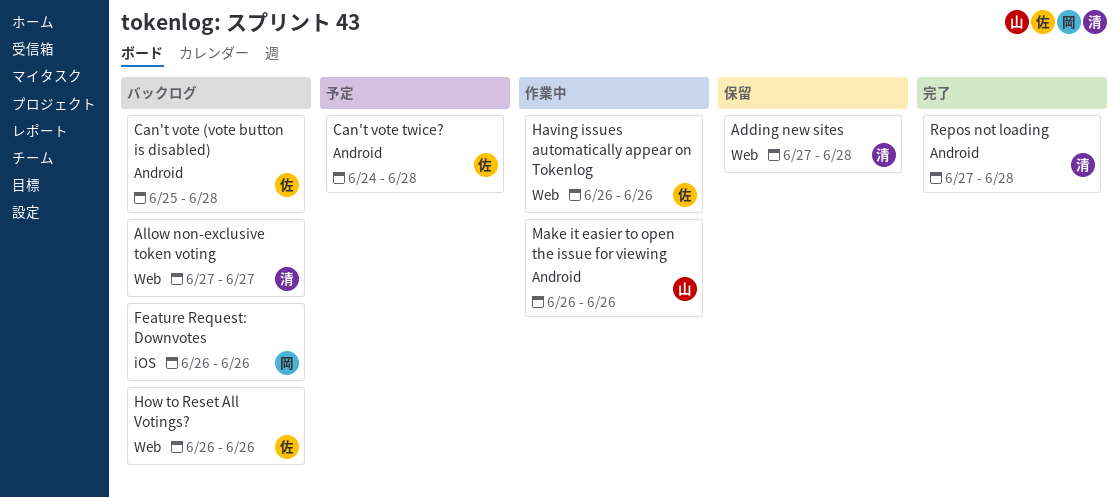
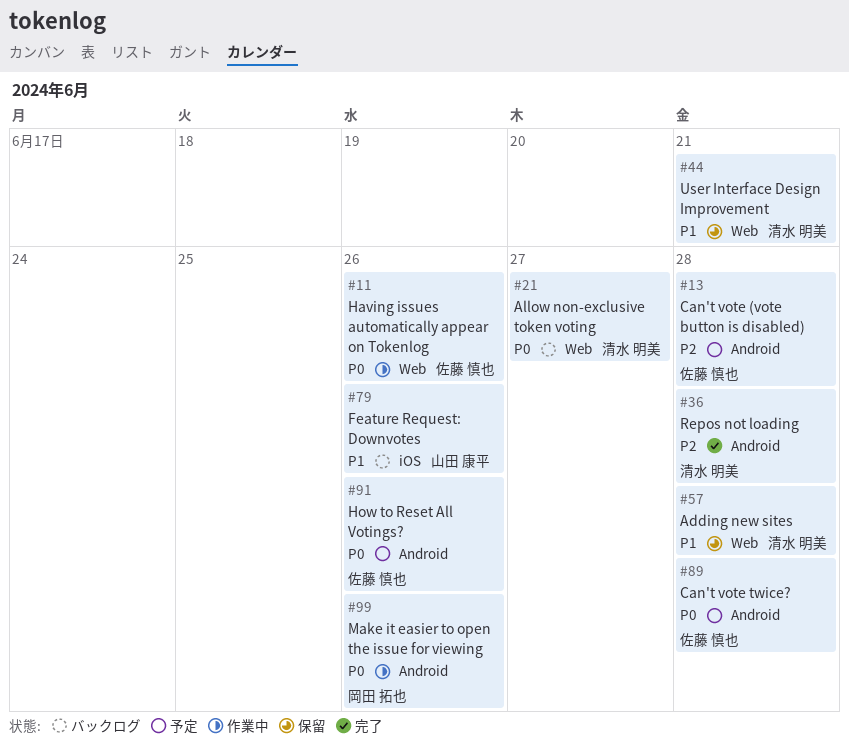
Can't vote (vote button is disabled), status: バックログ -> 予定
Feature Request: Downvotes, owner: 岡田 拓也 -> 山田 康平
How to Reset All Votings?, status: バックログ -> 予定
How to Reset All Votings?, label: Web -> Android
Make it easier to open the issue for viewing, owner: 山田 康平 -> 岡田 拓也
User Interface Design Improvement: none -> present

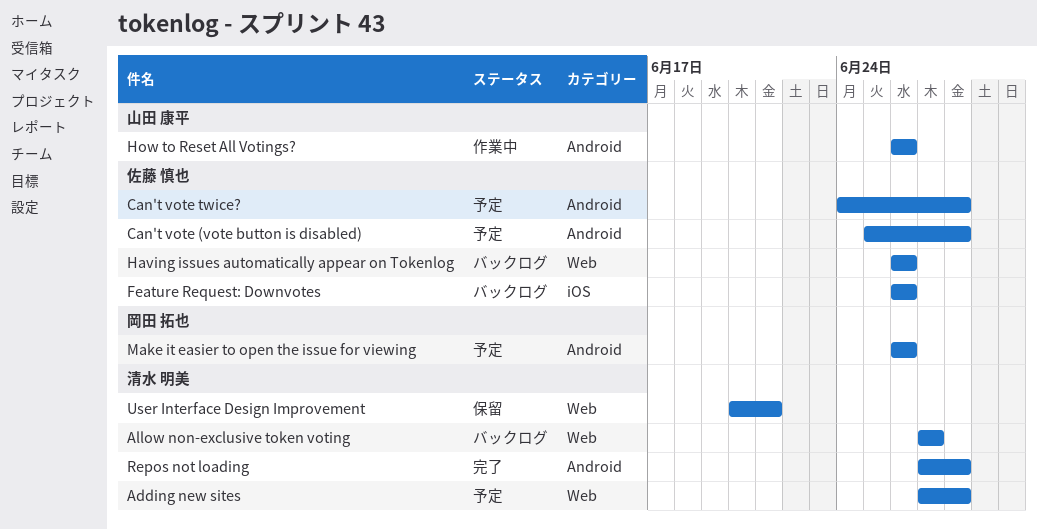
Adding new sites, status: 保留 -> 予定
Feature Request: Downvotes, owner: 山田 康平 -> 佐藤 慎也
Having issues automatically appear on Tokenlog, status: 作業中 -> バックログ
How to Reset All Votings?, status: 予定 -> 作業中
How to Reset All Votings?, owner: 佐藤 慎也 -> 山田 康平
Make it easier to open the issue for viewing, status: 作業中 -> 予定

